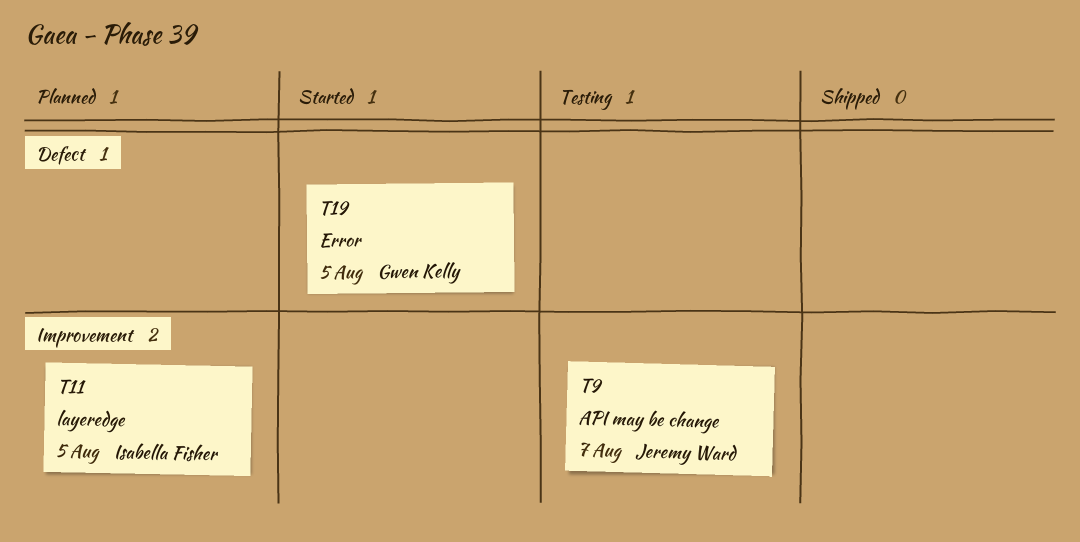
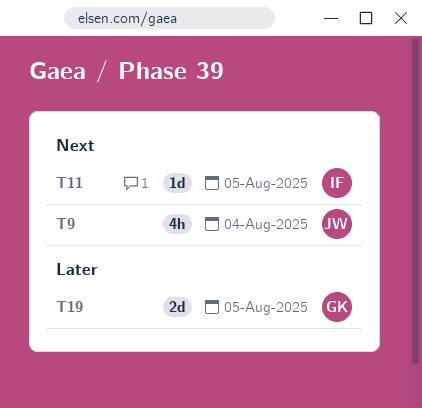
T9, due: Aug 7 -> Aug 4

